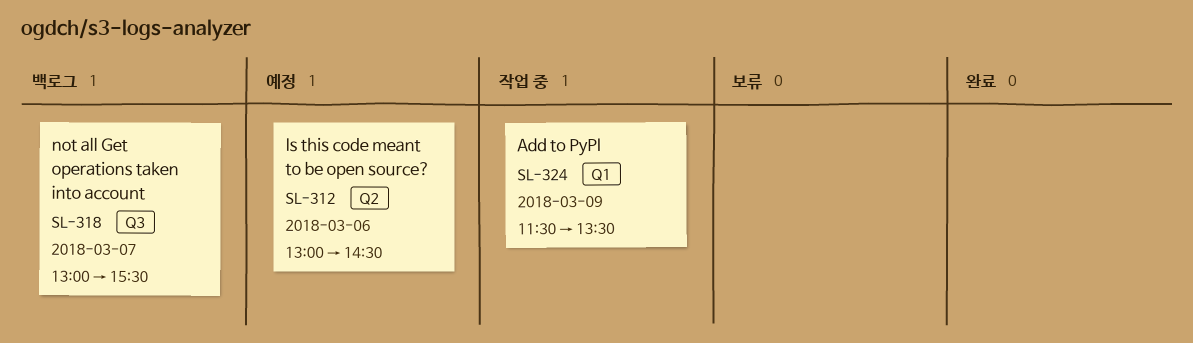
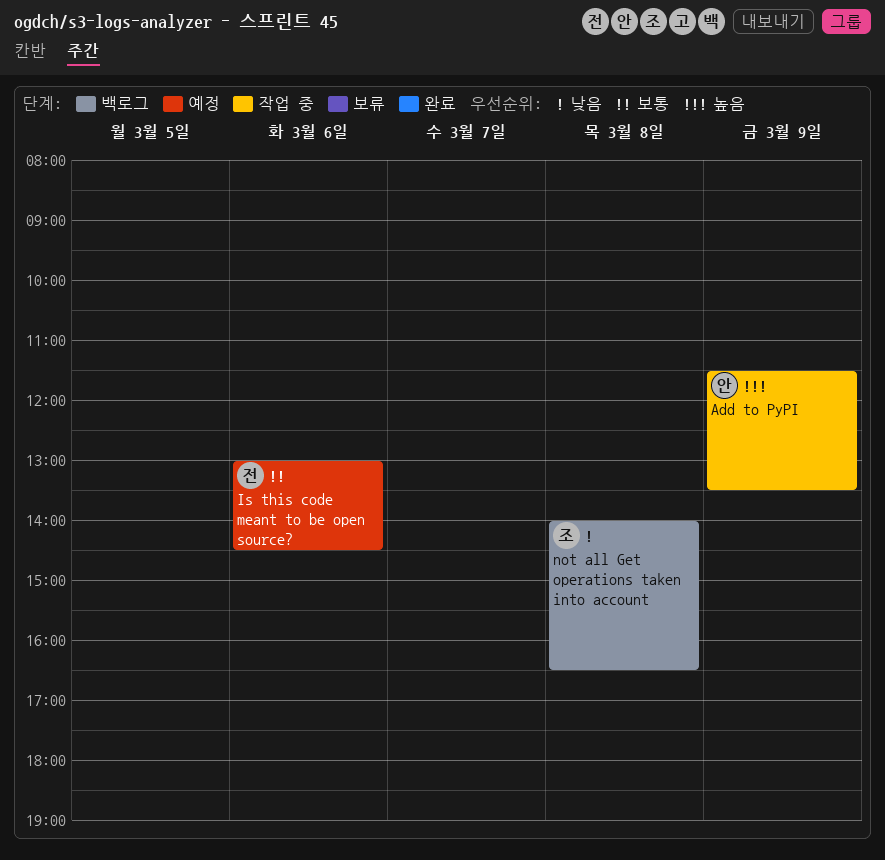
not all Get operations taken into account, day: Mar 7 -> Mar 8
not all Get operations taken into account, begins: 13:00 -> 14:00
not all Get operations taken into account, ends: 15:30 -> 16:30

